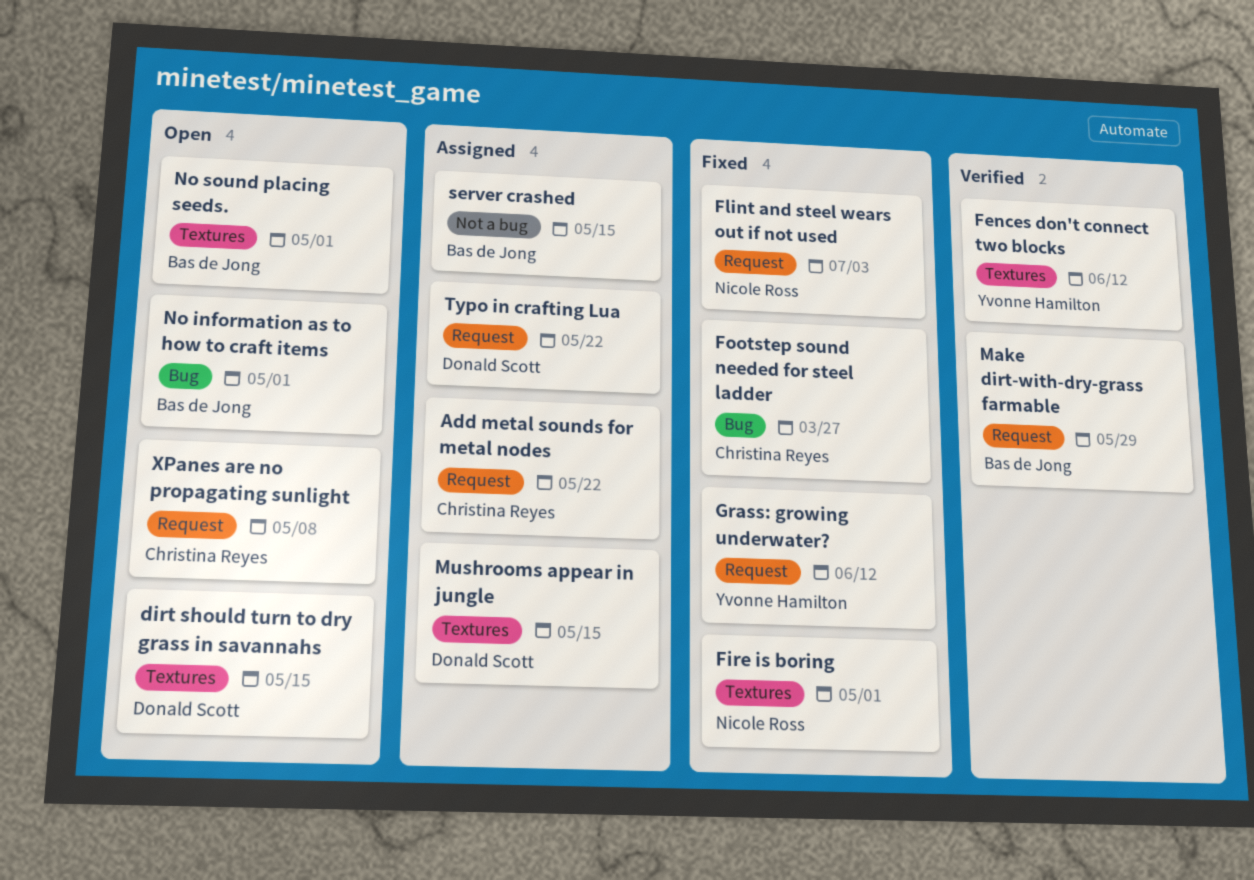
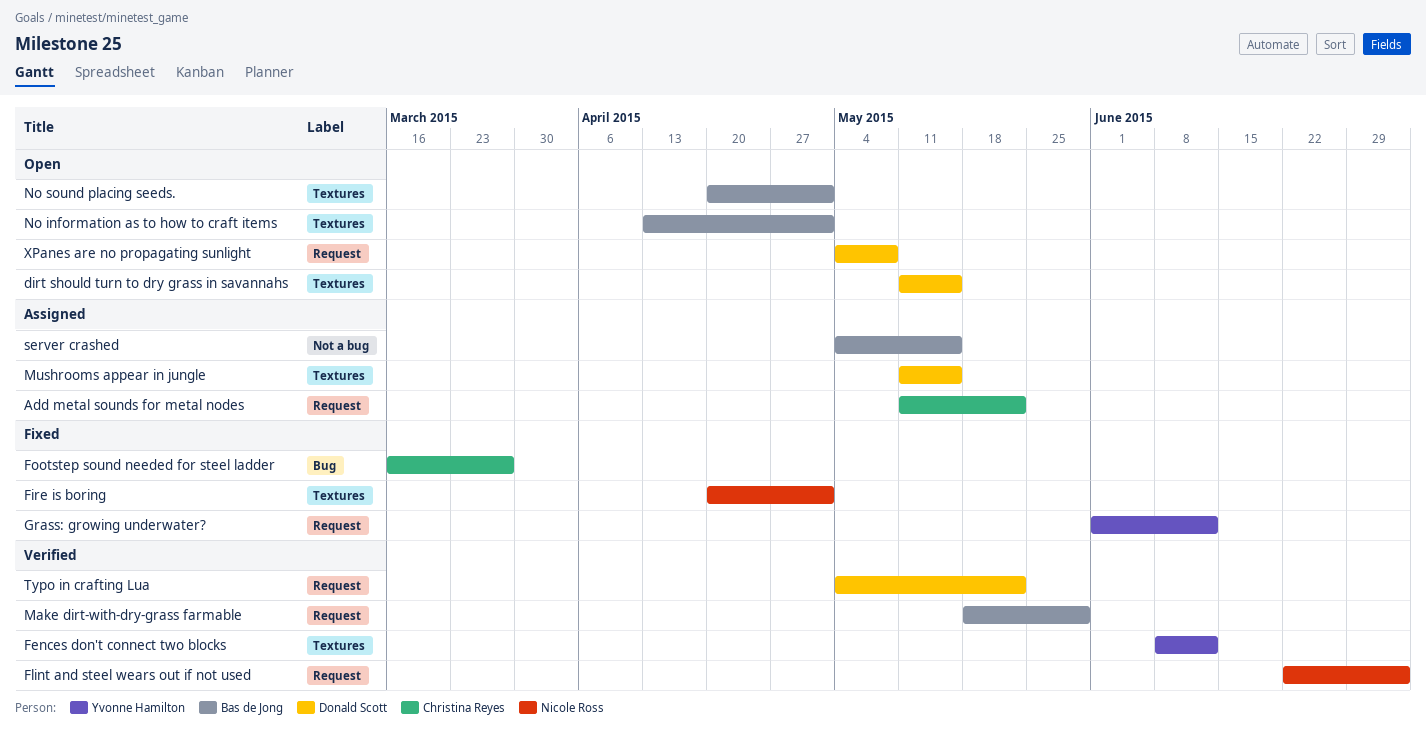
Flint and steel wears out if not used, status: Fixed -> Verified
No information as to how to craft items, label: Bug -> Textures
Typo in crafting Lua, status: Assigned -> Verified
XPanes are no propagating sunlight, owner: Christina Reyes -> Donald Scott

